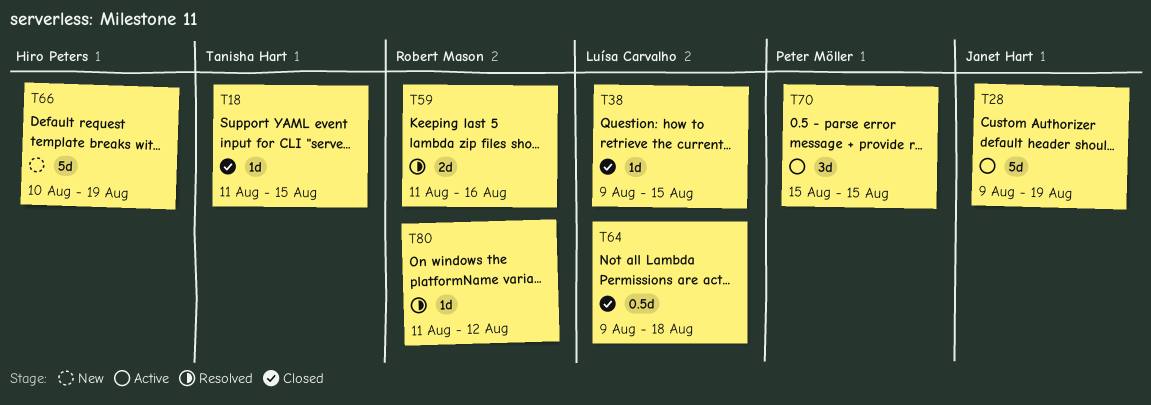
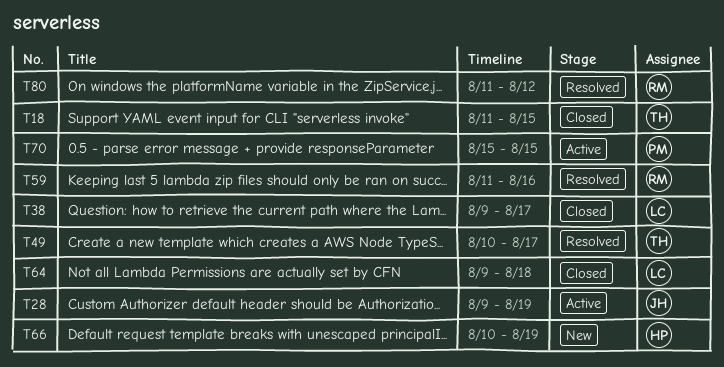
T38, due: Aug 15 -> Aug 17
T49: none -> present

